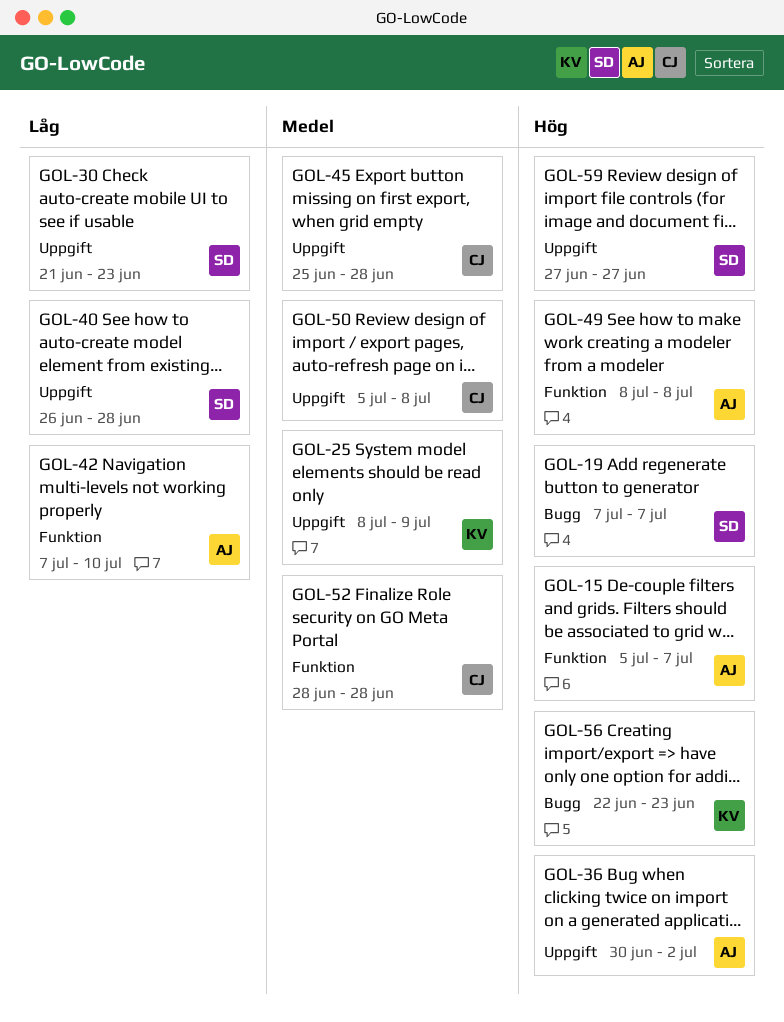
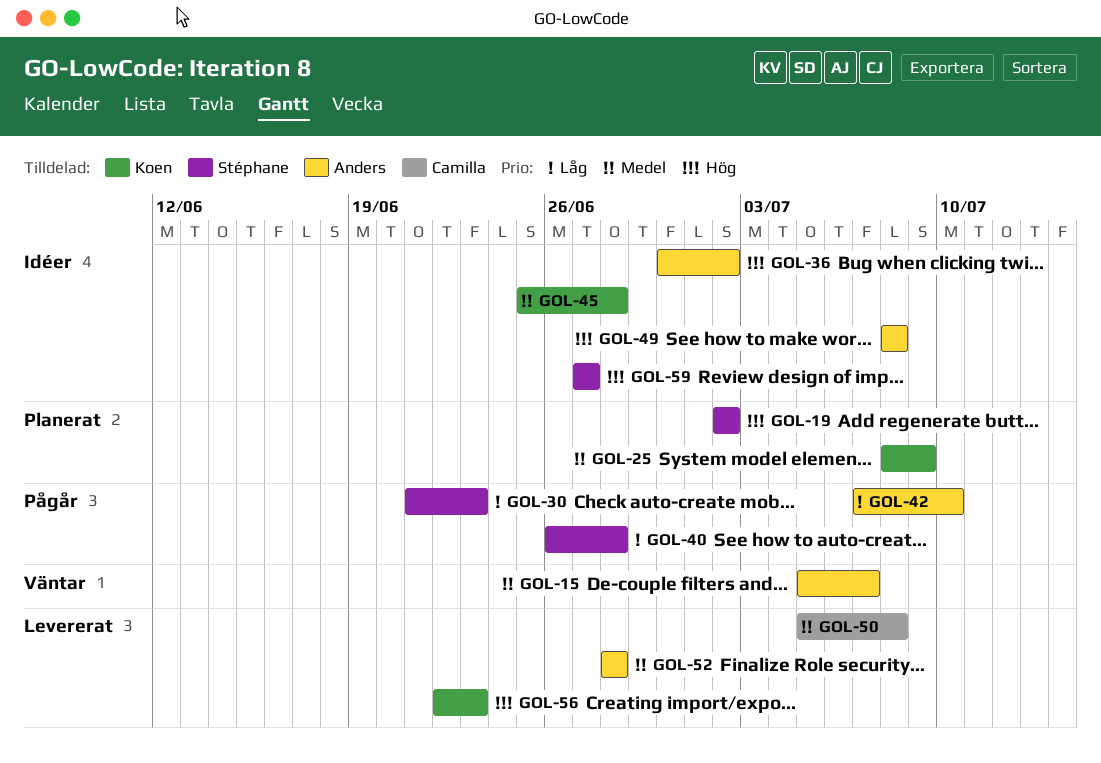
GOL-15, priority: Hög -> Medel
GOL-19, start: Jul 7 -> Jul 2
GOL-19, due: Jul 7 -> Jul 2
GOL-45, owner: Camilla -> Koen
GOL-52, owner: Camilla -> Anders

